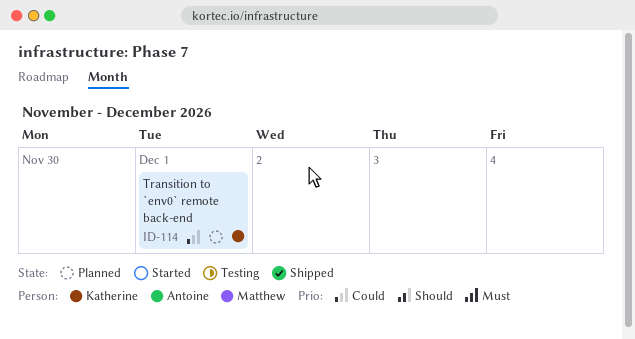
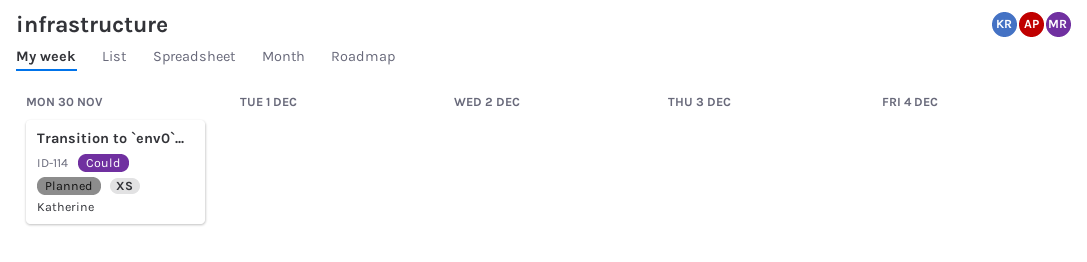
ID-114, due: Dec 1 -> Nov 30

